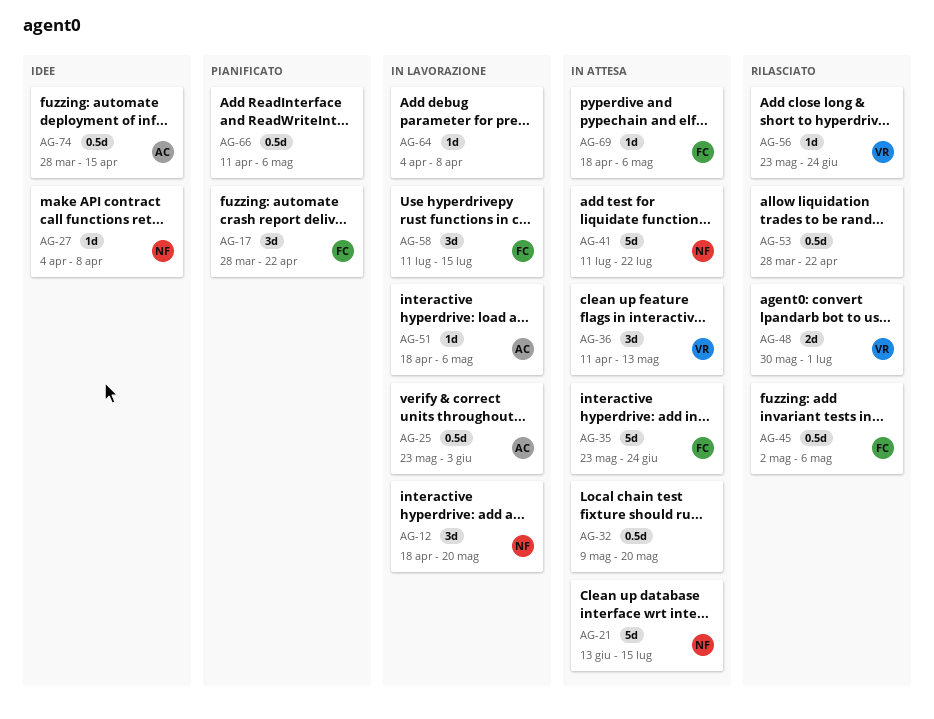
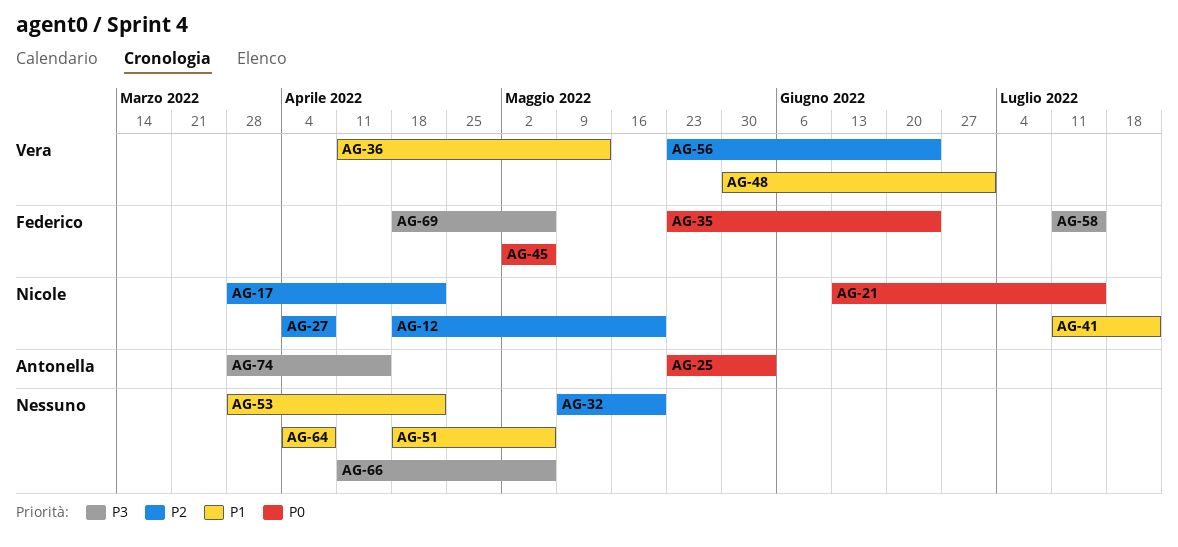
AG-17, owner: Federico -> Nicole
AG-51, owner: Antonella -> none

